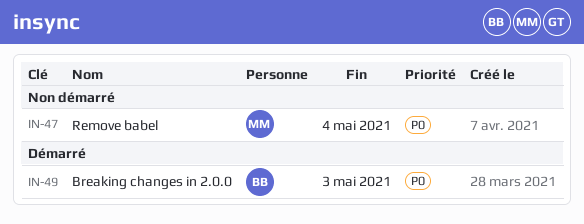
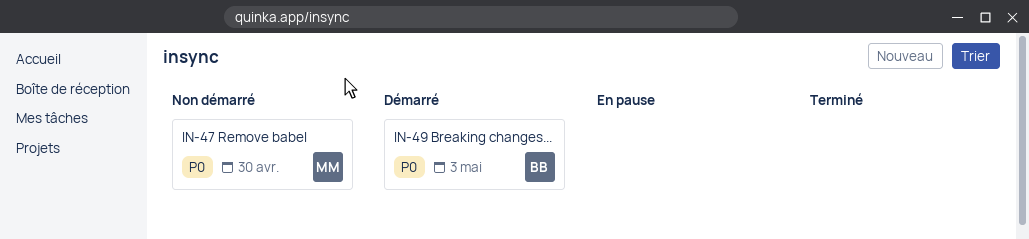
IN-47, due: May 4 -> Apr 30

